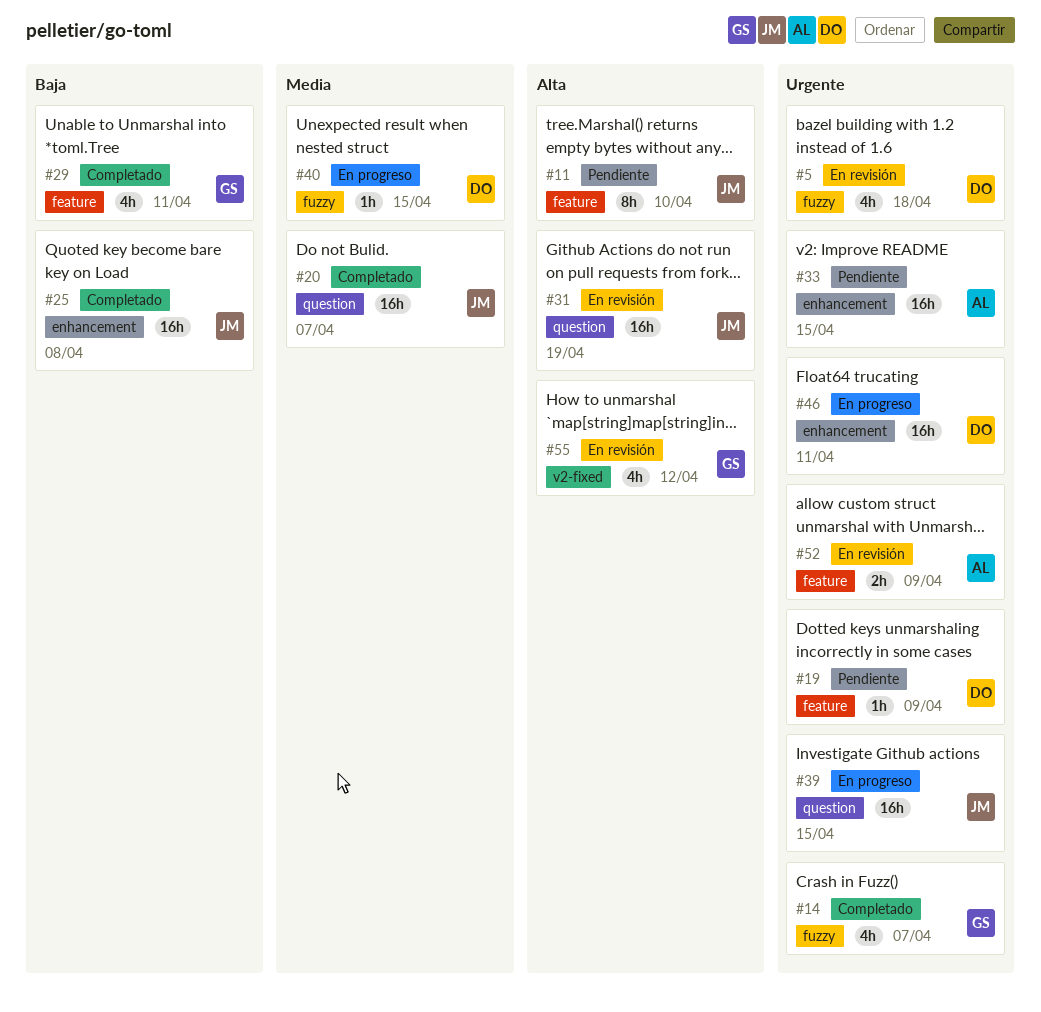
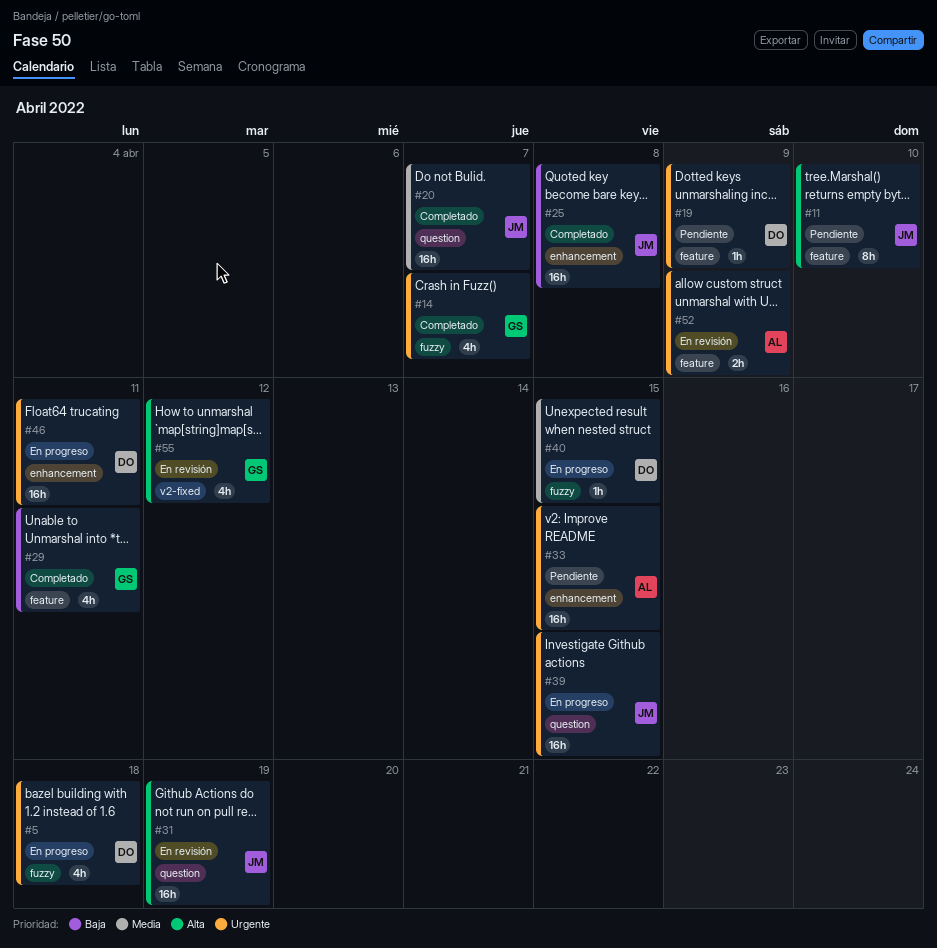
#5, status: En revisión -> En progreso

